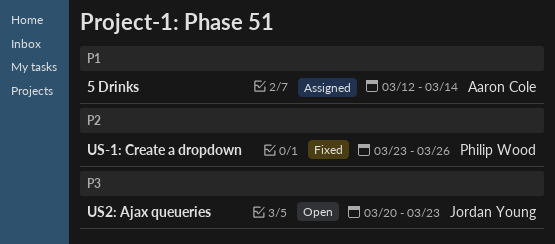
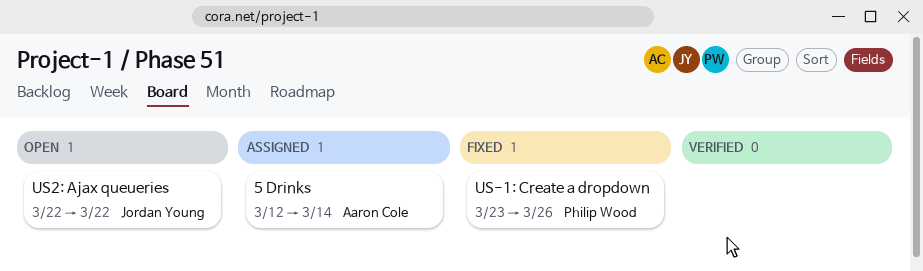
US2: Ajax queueries, start: Mar 20 -> Mar 22
US2: Ajax queueries, due: Mar 23 -> Mar 22

